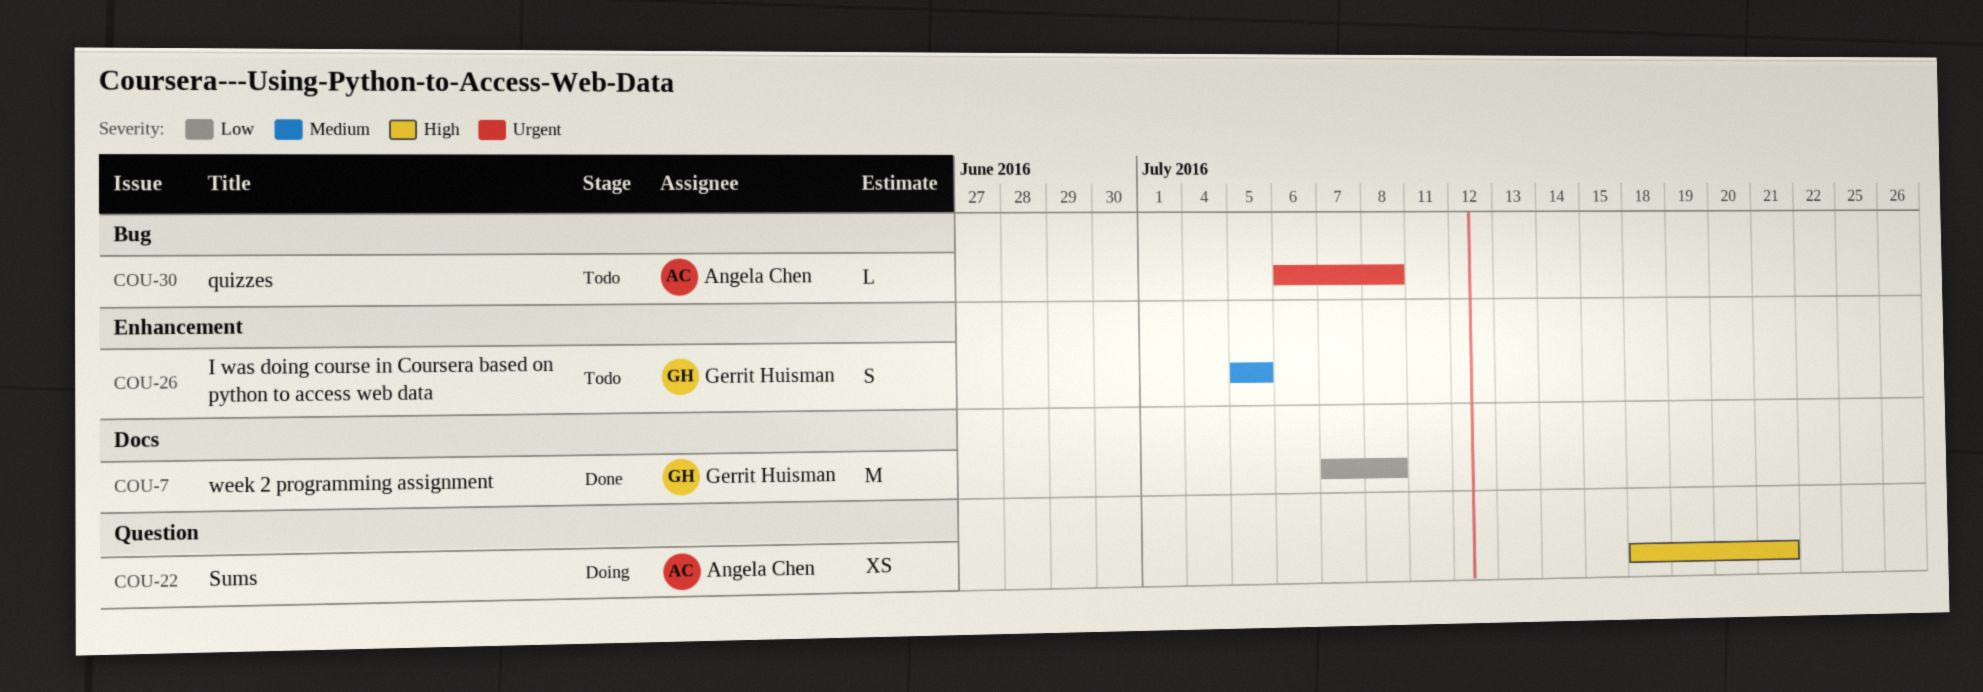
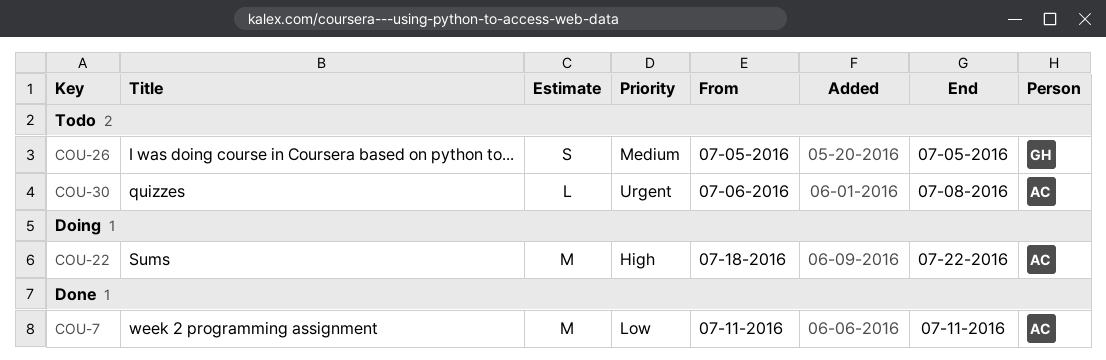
COU-7, owner: Gerrit Huisman -> Angela Chen
COU-7, start: Jul 7 -> Jul 11
COU-7, due: Jul 8 -> Jul 11
COU-22, estimate: XS -> M
COU-22, due: Jul 21 -> Jul 22

